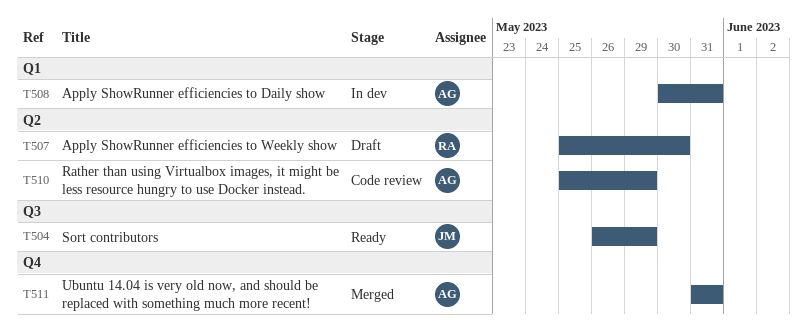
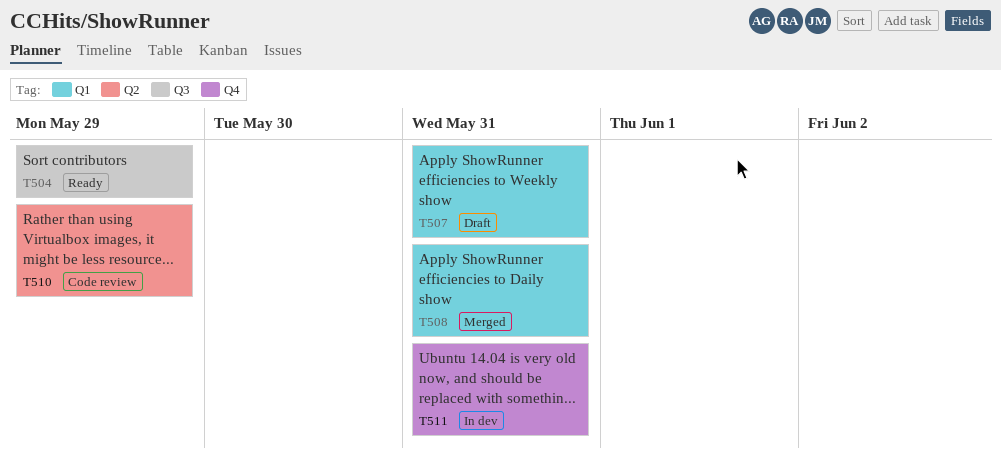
T507, label: Q2 -> Q1
T507, due: May 30 -> May 31
T508, status: In dev -> Merged
T511, status: Merged -> In dev

